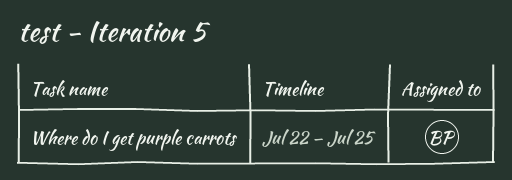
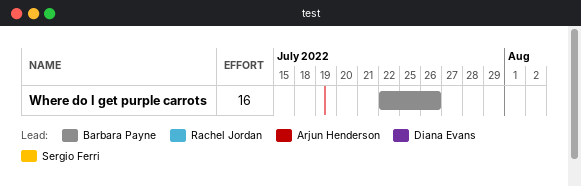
Where do I get purple carrots, due: Jul 25 -> Jul 26

